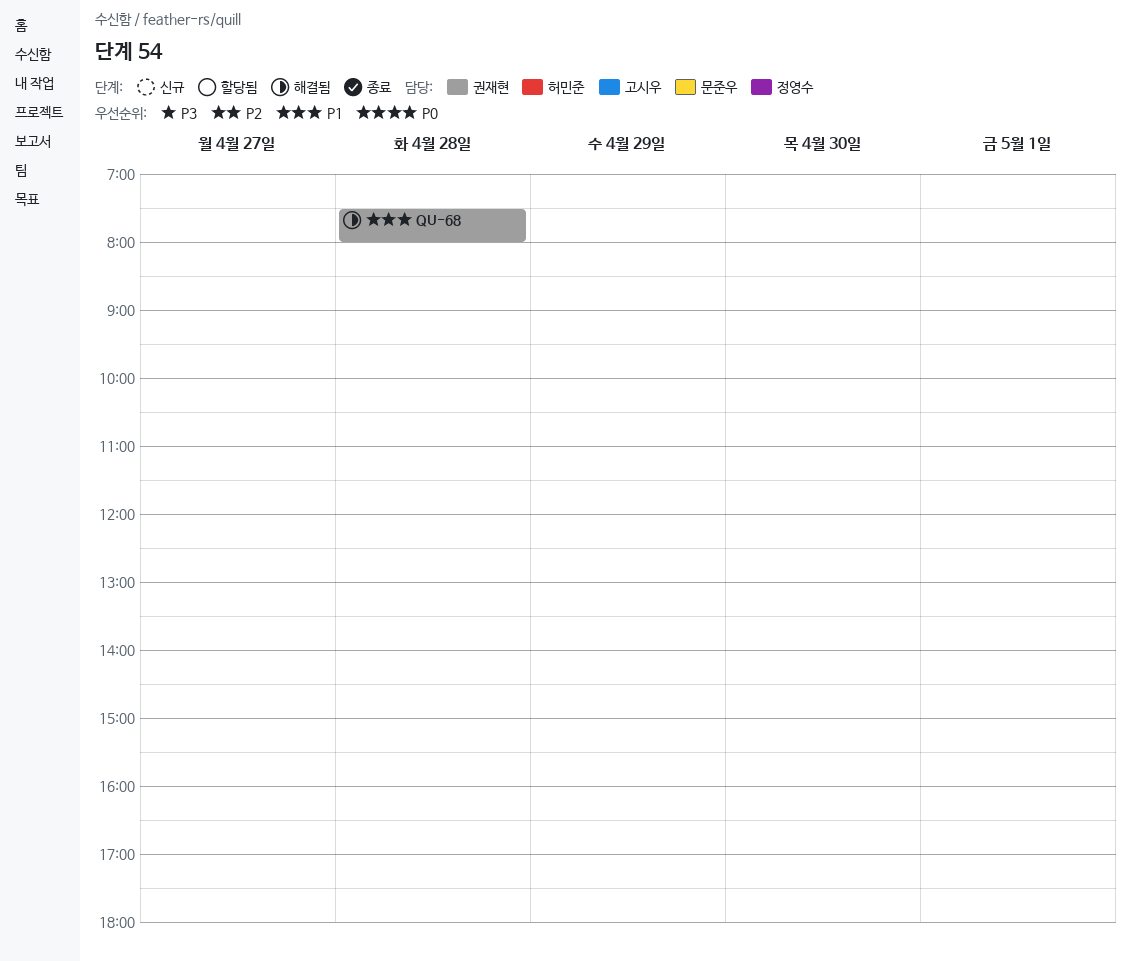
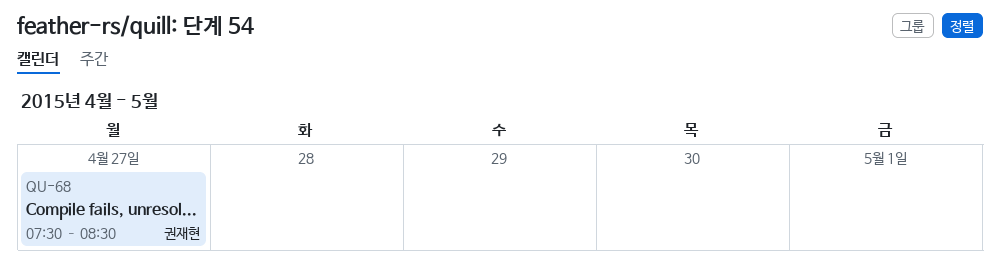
QU-68, day: Apr 28 -> Apr 27
QU-68, ends: 08:00 -> 08:30

